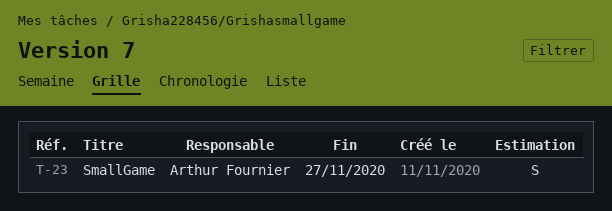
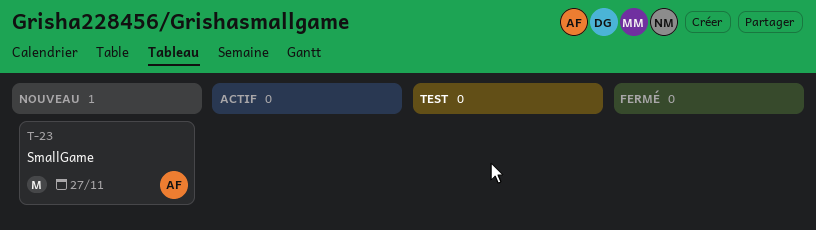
T-23, estimate: S -> M

